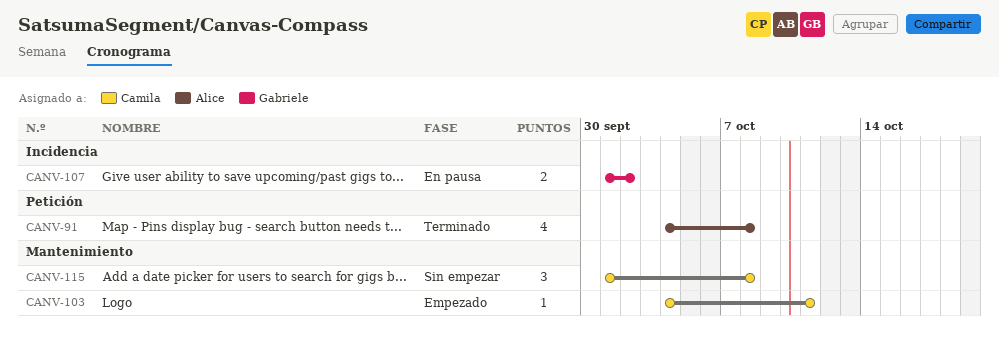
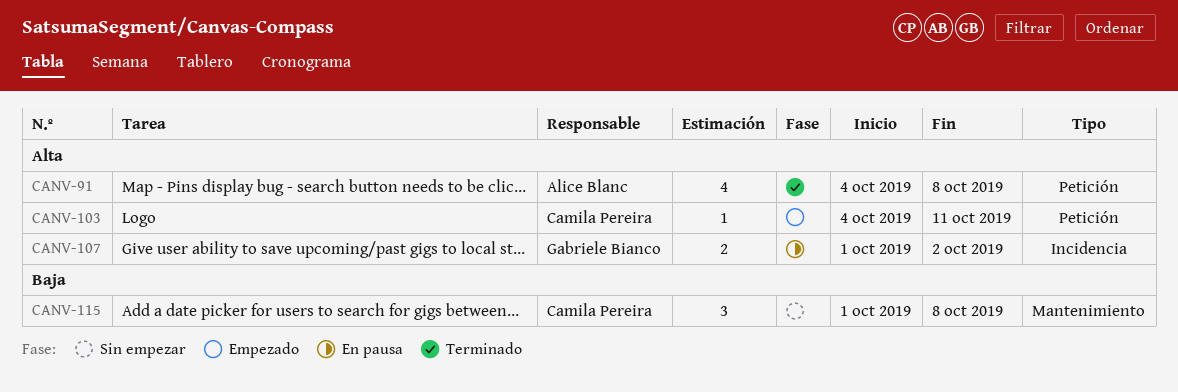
CANV-103, label: Mantenimiento -> Petición

